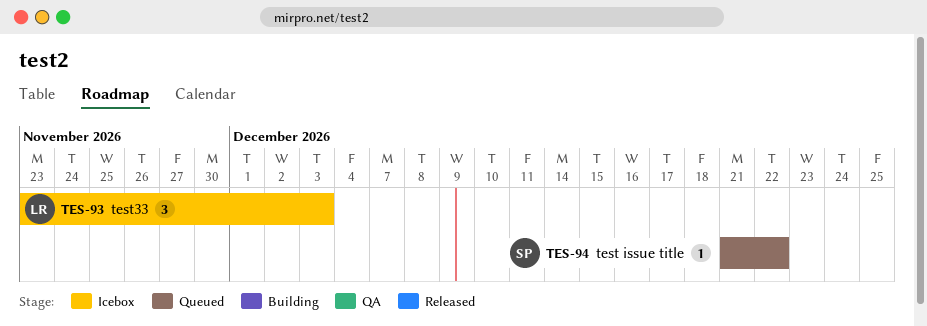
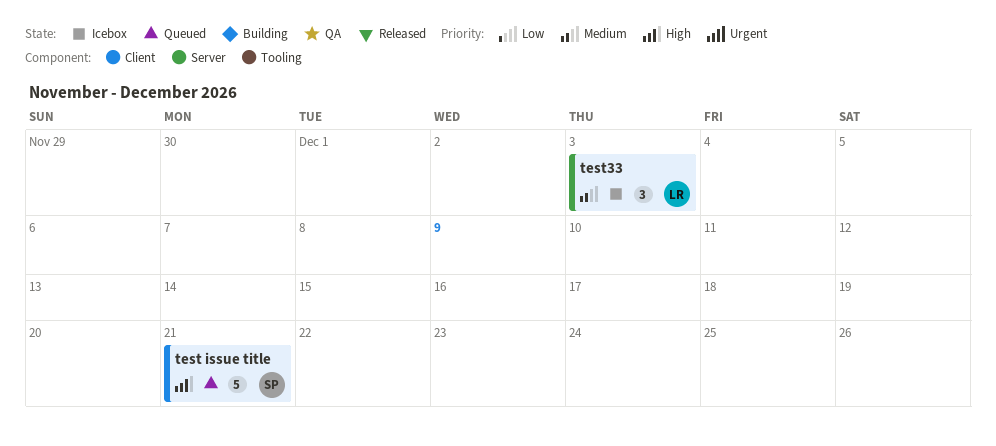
test issue title, estimate: 1 -> 5
test issue title, due: Dec 22 -> Dec 21

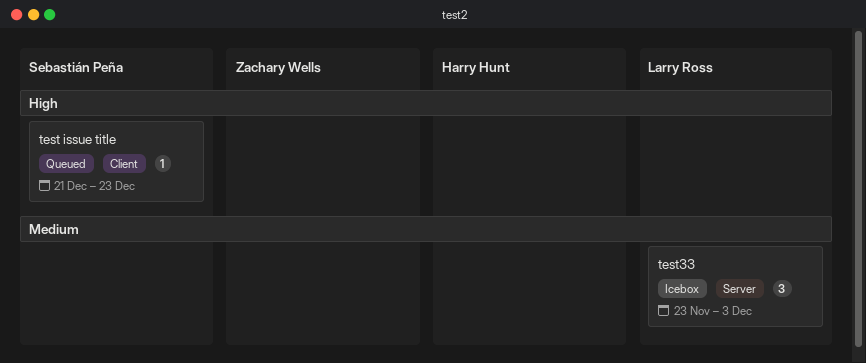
test issue title, estimate: 5 -> 1
test issue title, due: Dec 21 -> Dec 23

